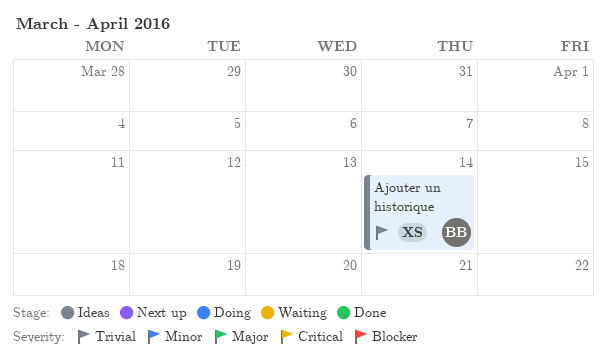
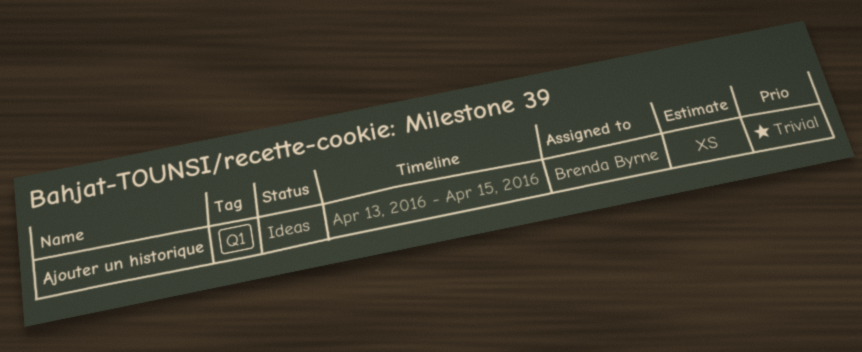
Ajouter un historique, due: Apr 14 -> Apr 15

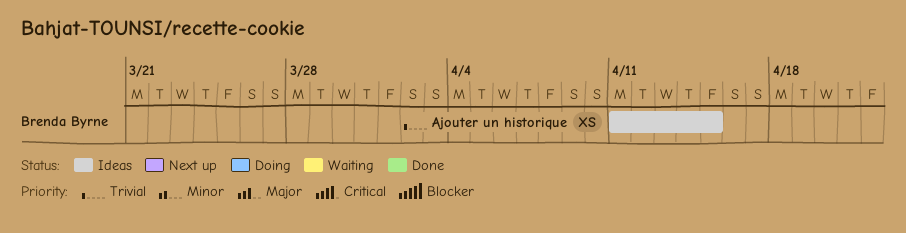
Ajouter un historique, start: Apr 13 -> Apr 11

